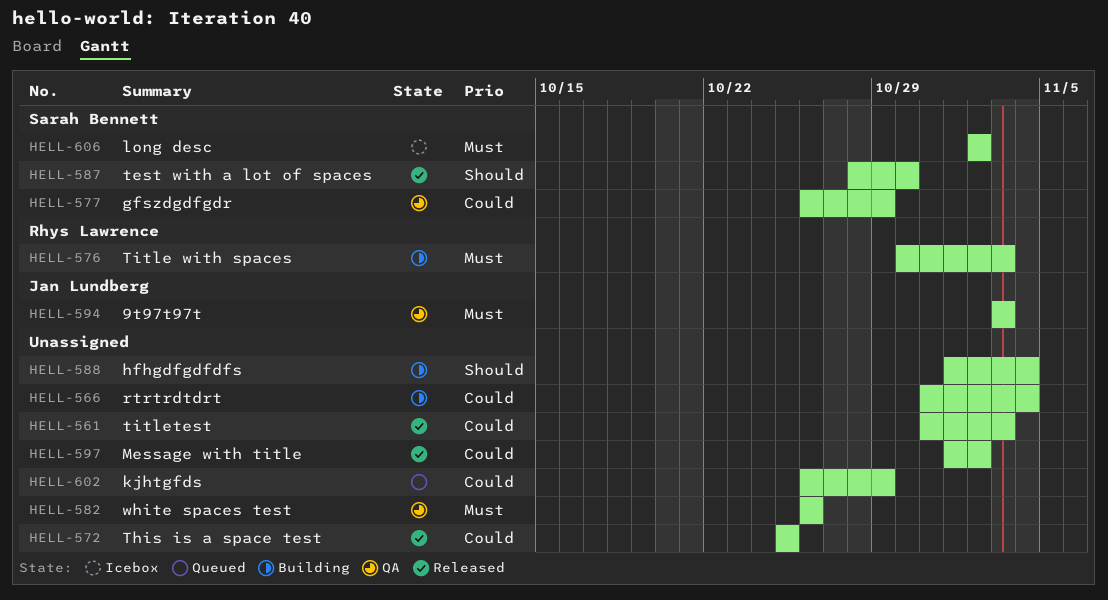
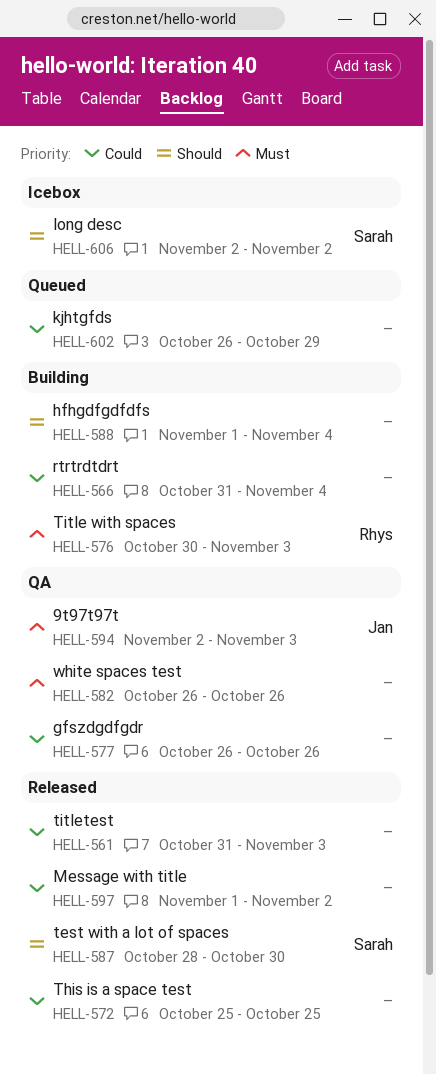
HELL-577, owner: Sarah Bennett -> none
HELL-577, due: Oct 29 -> Oct 26
HELL-594, start: Nov 3 -> Nov 2
HELL-606, priority: Must -> Should

